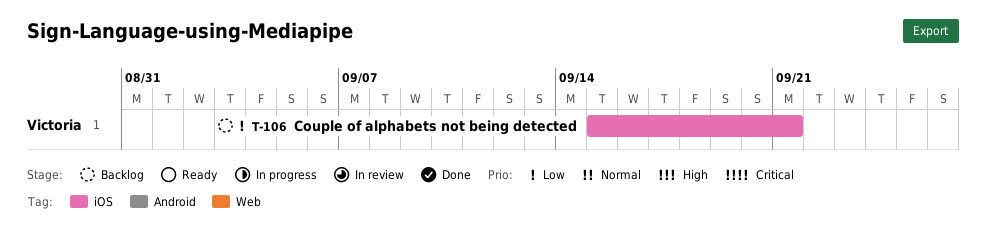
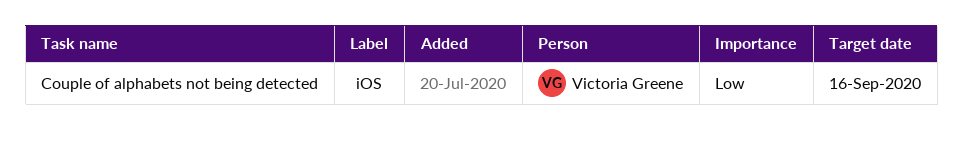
Couple of alphabets not being detected, due: Sep 21 -> Sep 16

